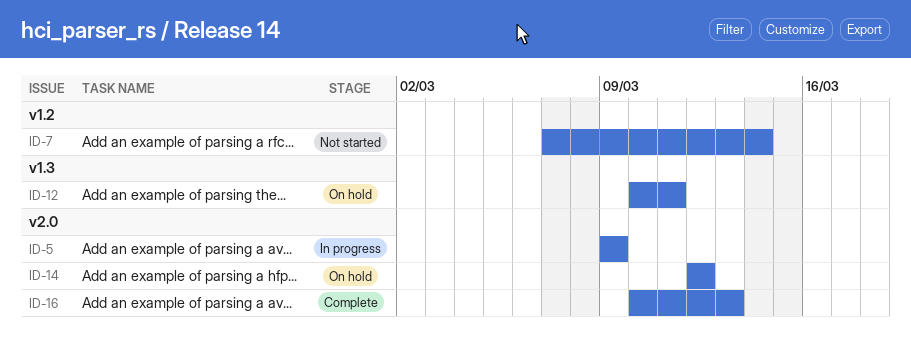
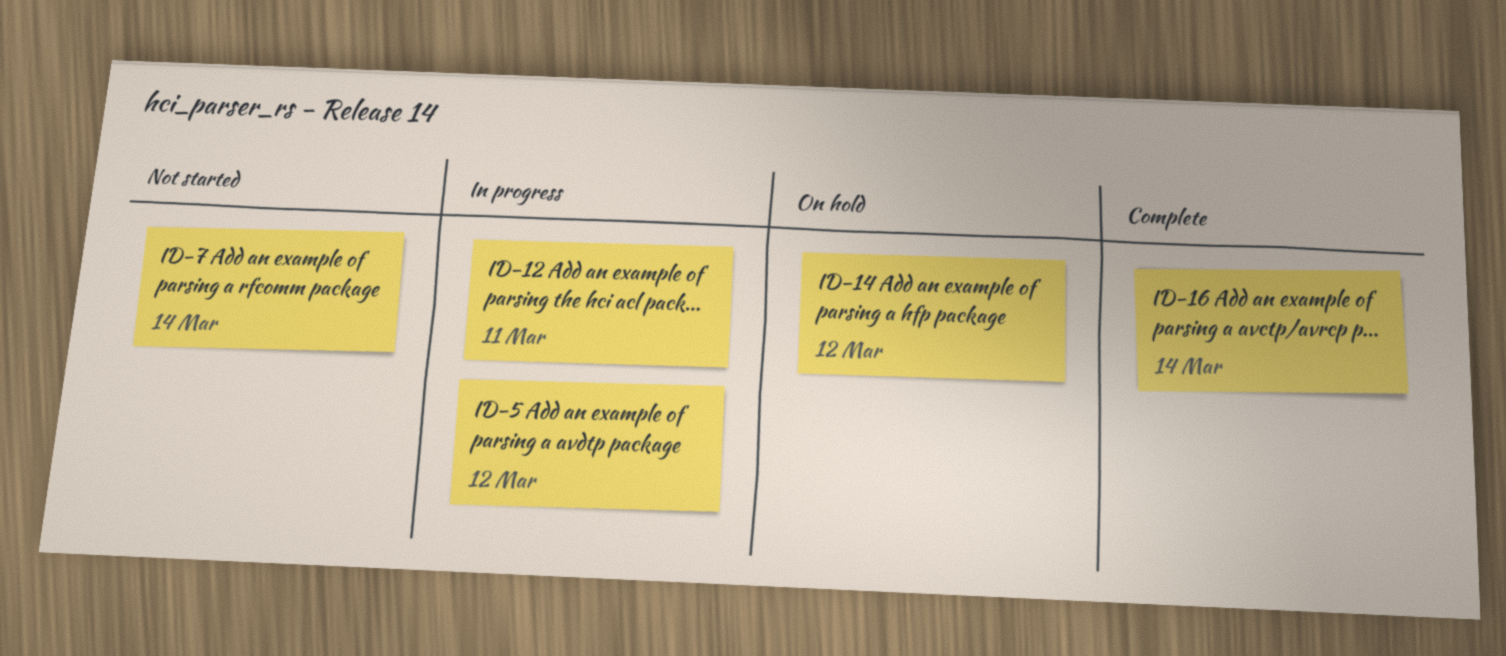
ID-5, due: Mar 9 -> Mar 12
ID-12, status: On hold -> In progress
ID-16, due: Mar 13 -> Mar 14

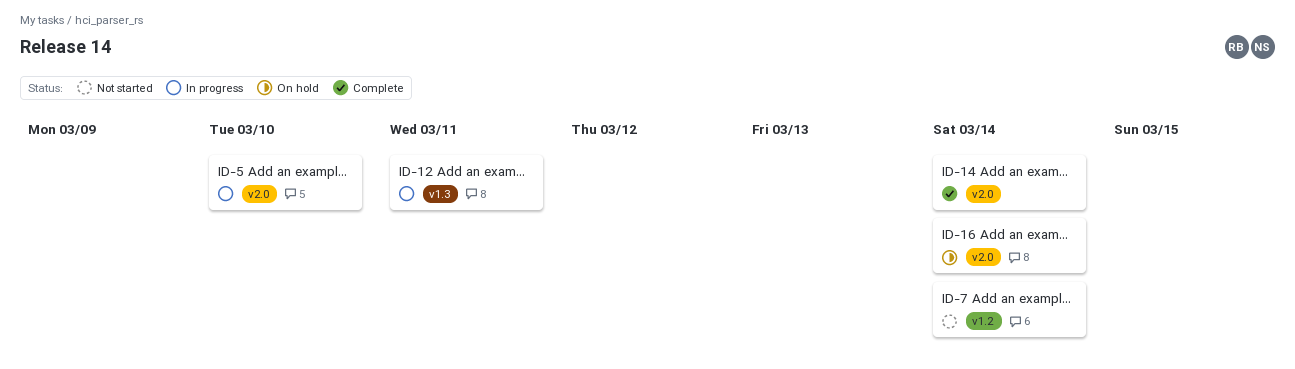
ID-5, due: Mar 12 -> Mar 10
ID-14, status: On hold -> Complete
ID-14, due: Mar 12 -> Mar 14
ID-16, status: Complete -> On hold

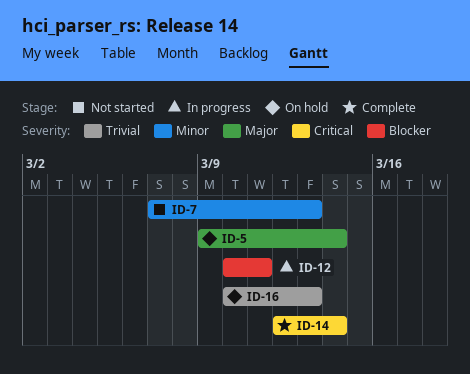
ID-5, status: In progress -> On hold
ID-5, due: Mar 10 -> Mar 14
ID-7, due: Mar 14 -> Mar 13
ID-16, due: Mar 14 -> Mar 13

